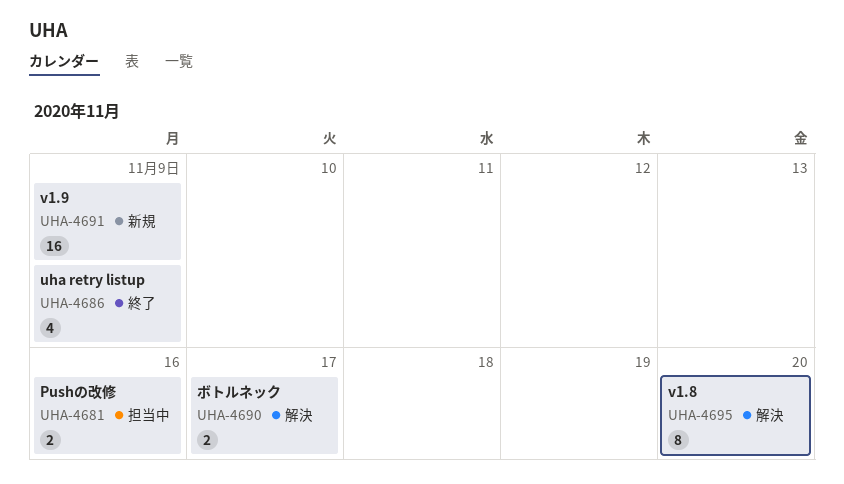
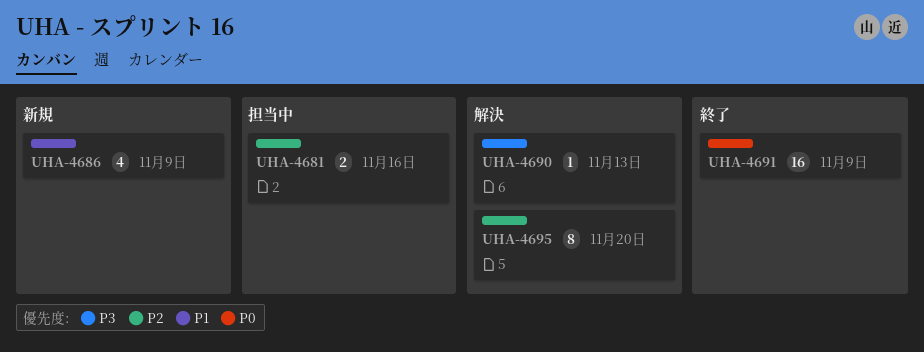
UHA-4686, status: 終了 -> 新規
UHA-4690, estimate: 2 -> 1
UHA-4690, due: Nov 17 -> Nov 13
UHA-4691, status: 新規 -> 終了

